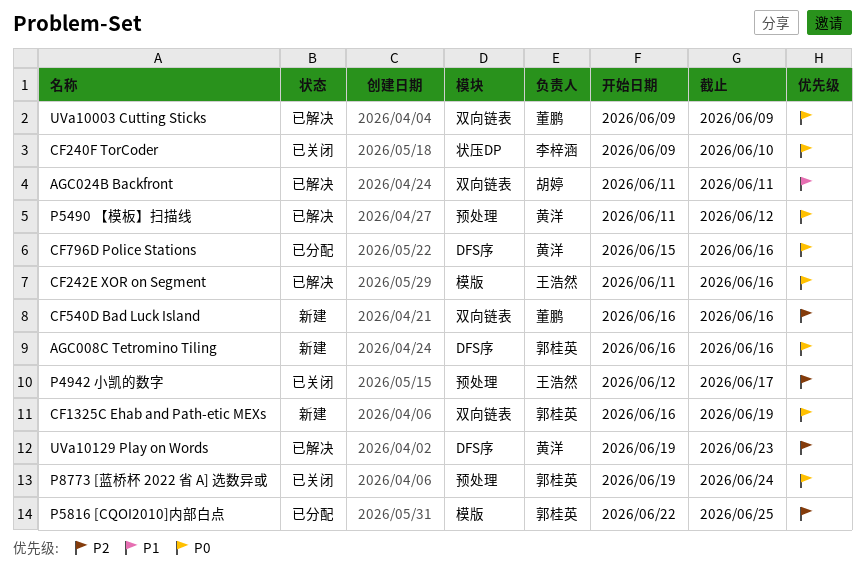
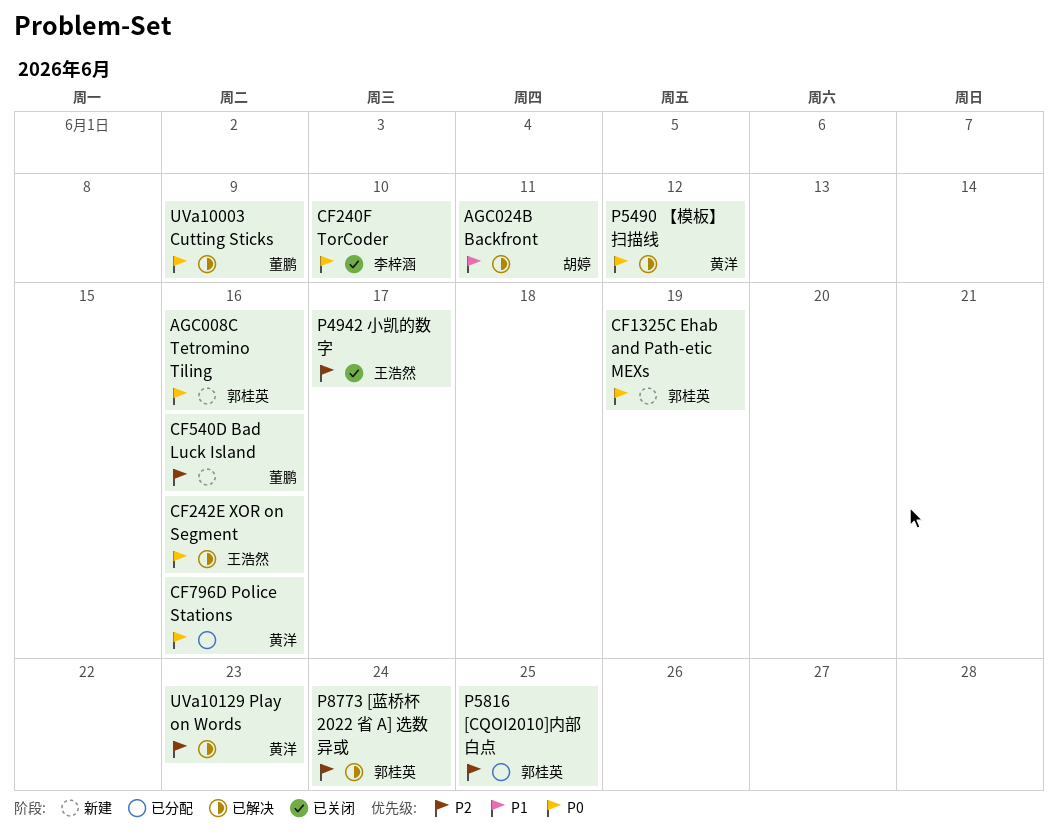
P8773 [蓝桥杯 2022 省 A] 选数异或, status: 已关闭 -> 已解决
P8773 [蓝桥杯 2022 省 A] 选数异或, priority: P0 -> P2

